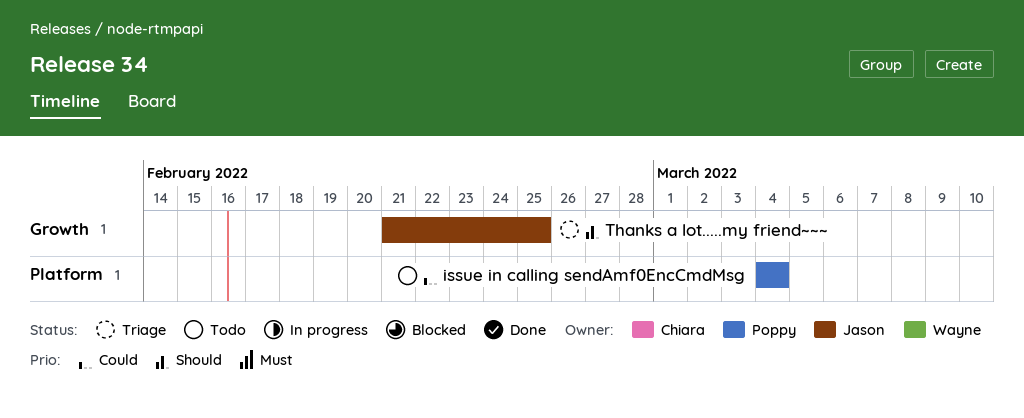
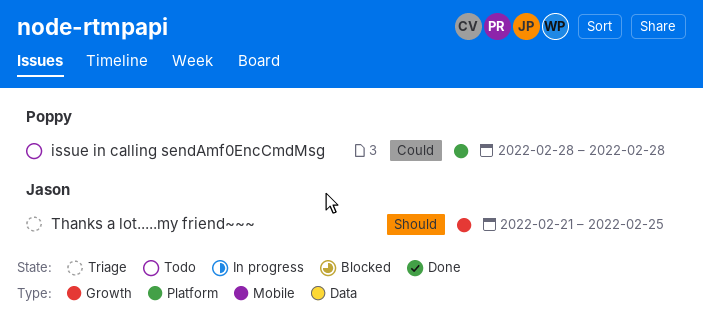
issue in calling sendAmf0EncCmdMsg, start: Mar 4 -> Feb 28
issue in calling sendAmf0EncCmdMsg, due: Mar 4 -> Feb 28

